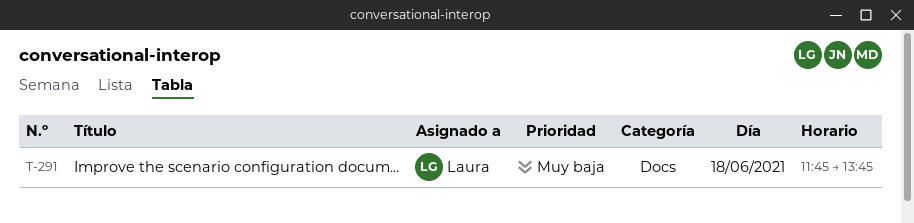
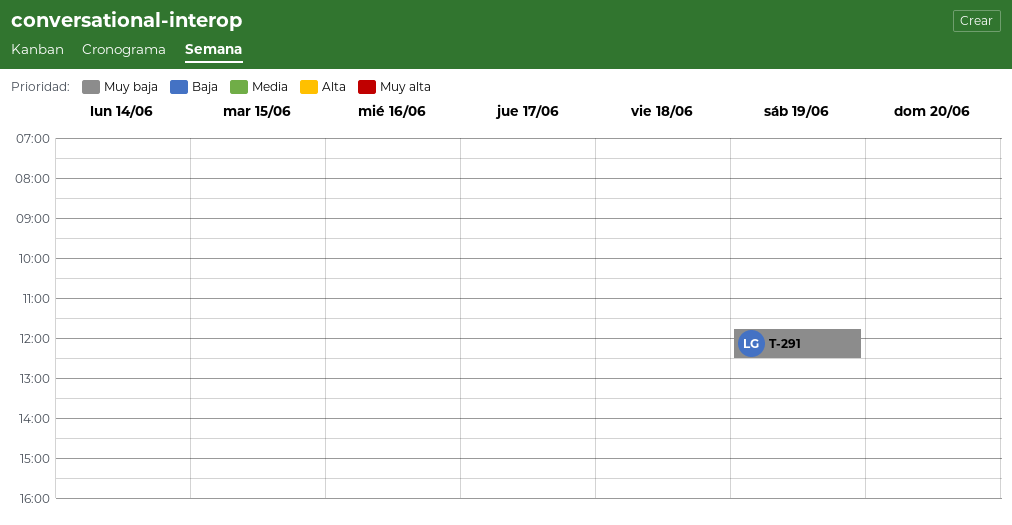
T-291, day: Jun 18 -> Jun 19
T-291, ends: 13:45 -> 12:30

